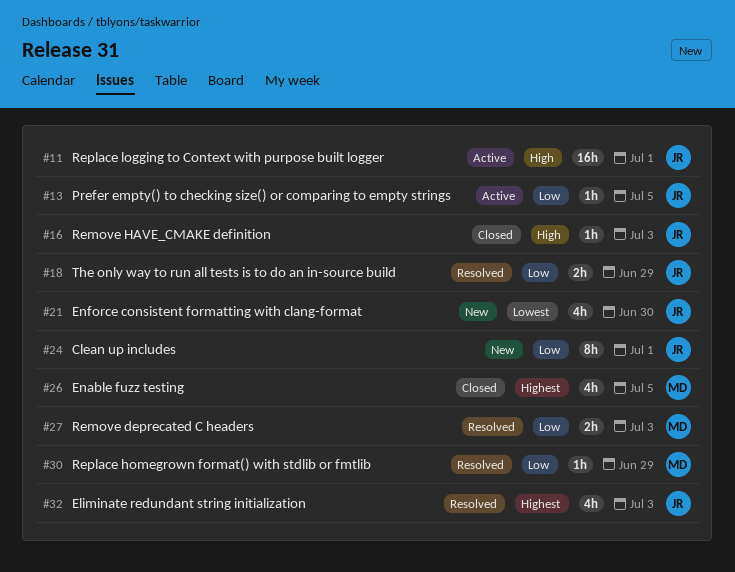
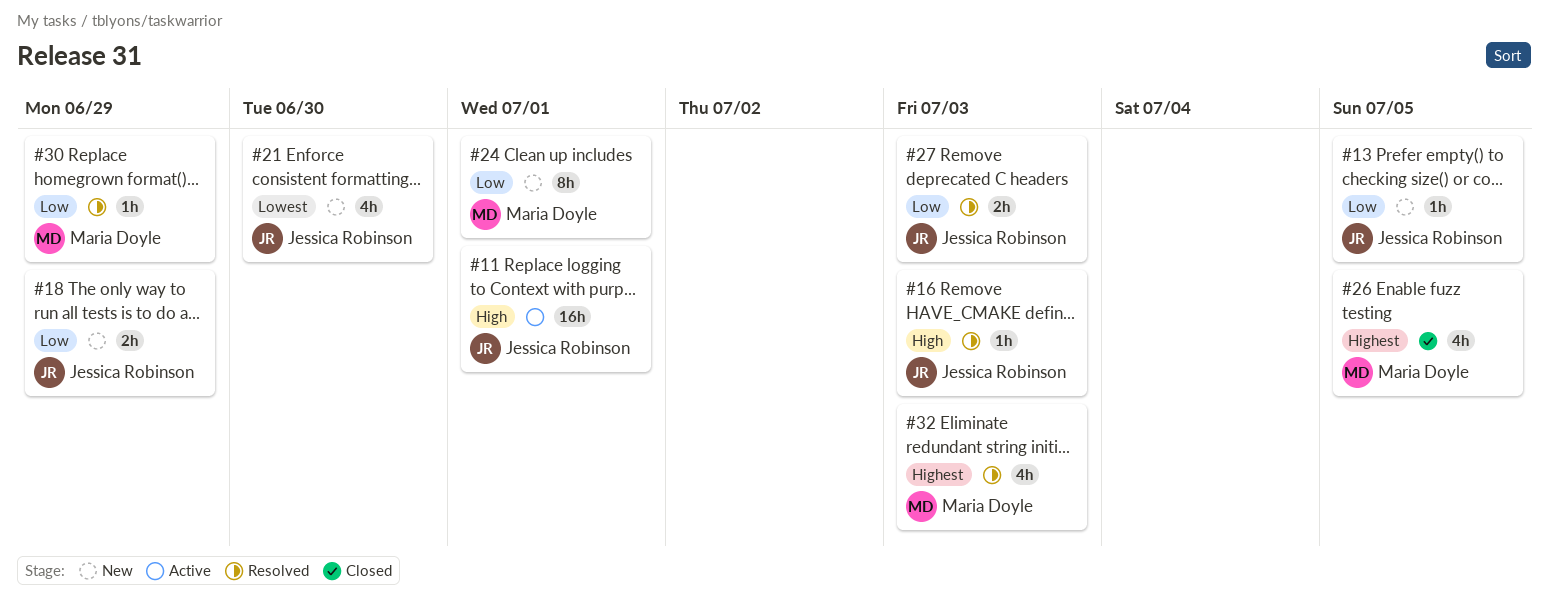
#13, status: Active -> New
#16, status: Closed -> Resolved
#18, status: Resolved -> New
#24, owner: Jessica Robinson -> Maria Doyle
#27, owner: Maria Doyle -> Jessica Robinson
#32, owner: Jessica Robinson -> Maria Doyle

